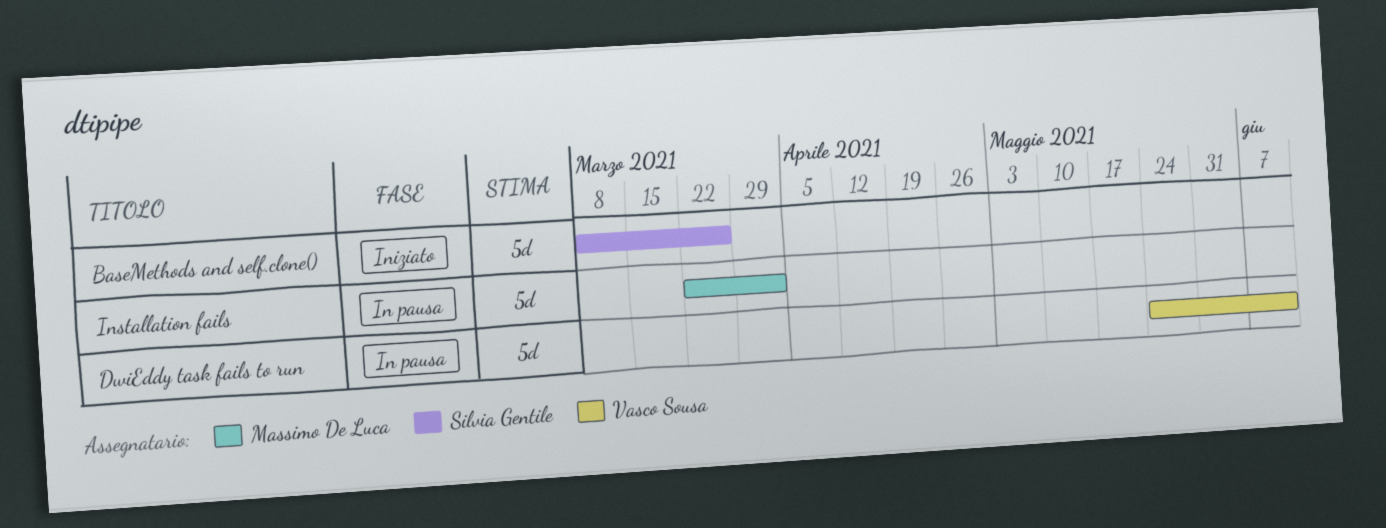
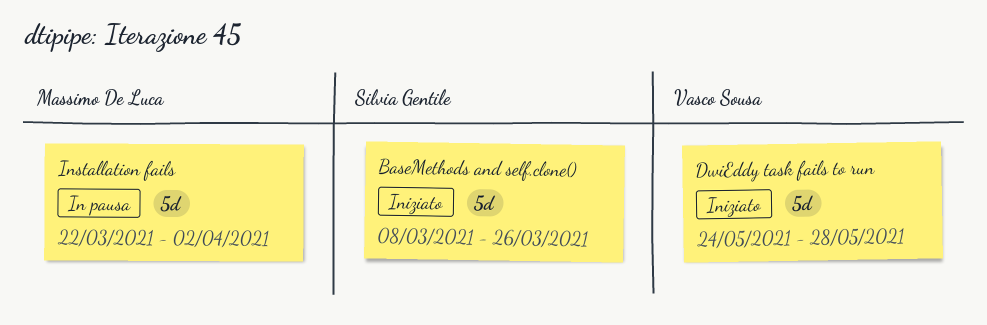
DwiEddy task fails to run, status: In pausa -> Iniziato
DwiEddy task fails to run, due: Jun 11 -> May 28

